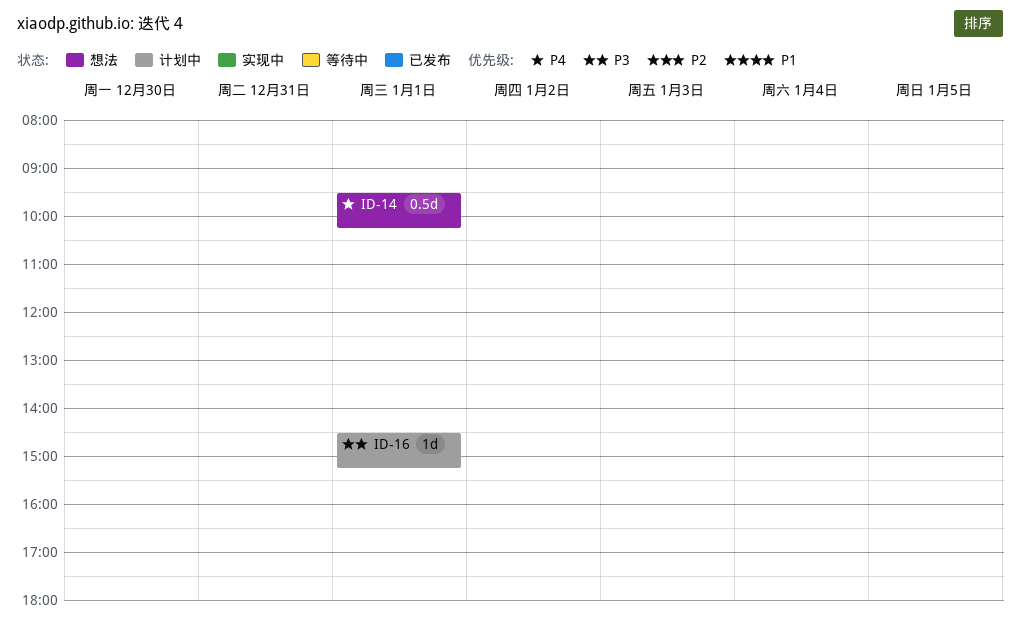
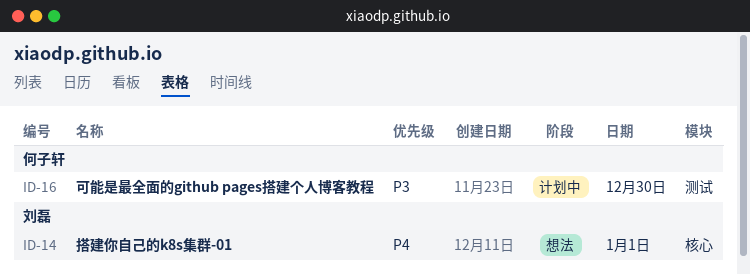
ID-16, day: Jan 1 -> Dec 30

